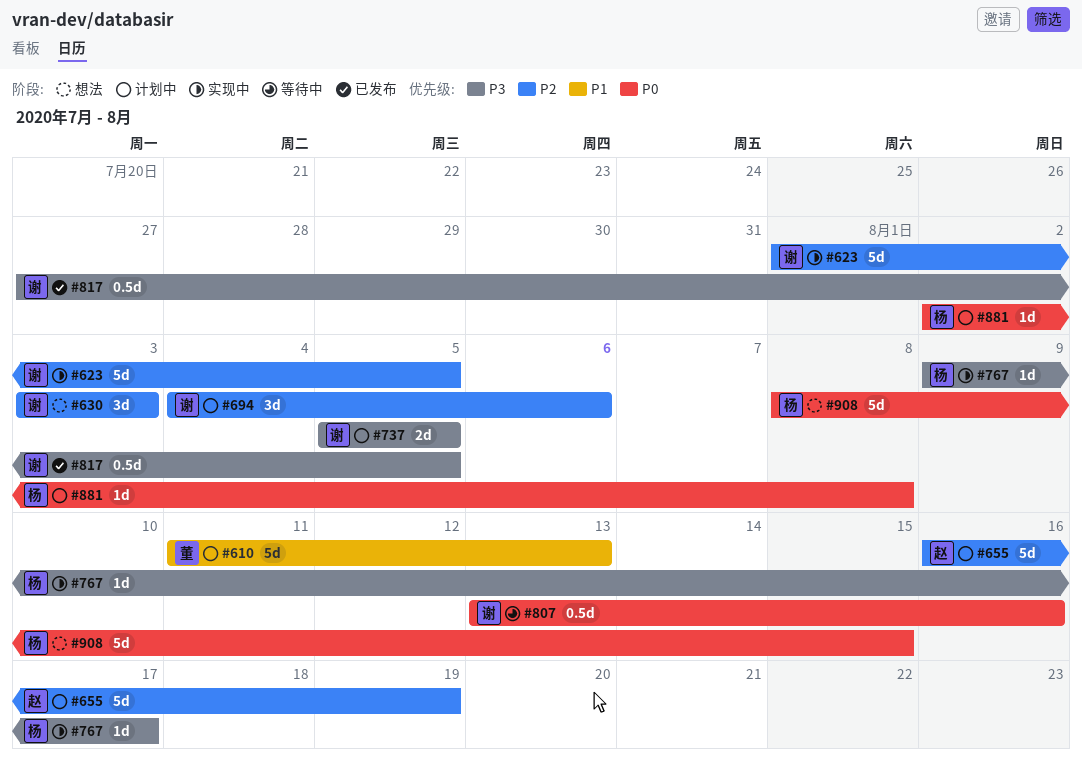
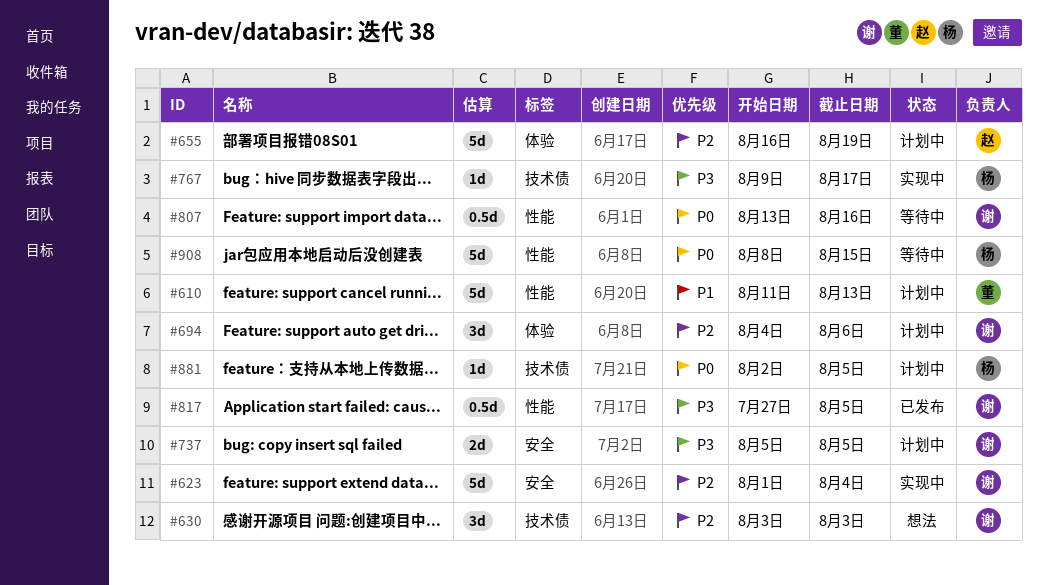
#623, due: Aug 5 -> Aug 4
#881, due: Aug 8 -> Aug 5
#908, status: 想法 -> 等待中

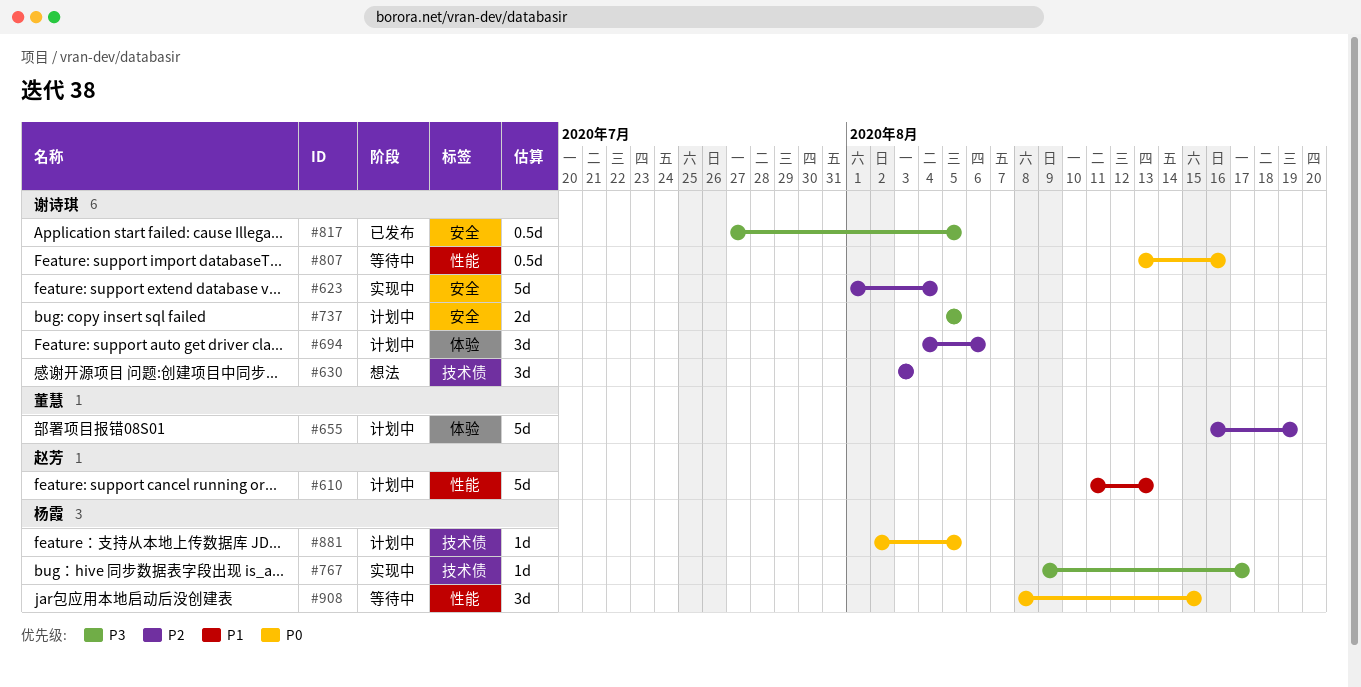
#610, owner: 董慧 -> 赵芳
#655, owner: 赵芳 -> 董慧
#817, label: 性能 -> 安全
#908, estimate: 5d -> 3d

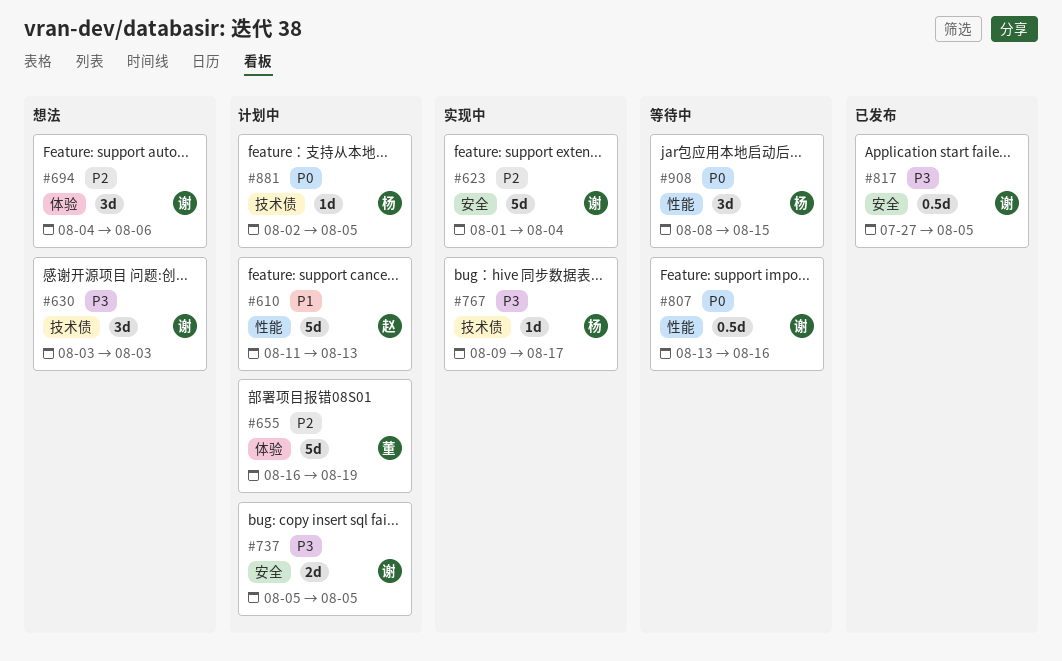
#630, priority: P2 -> P3
#694, status: 计划中 -> 想法

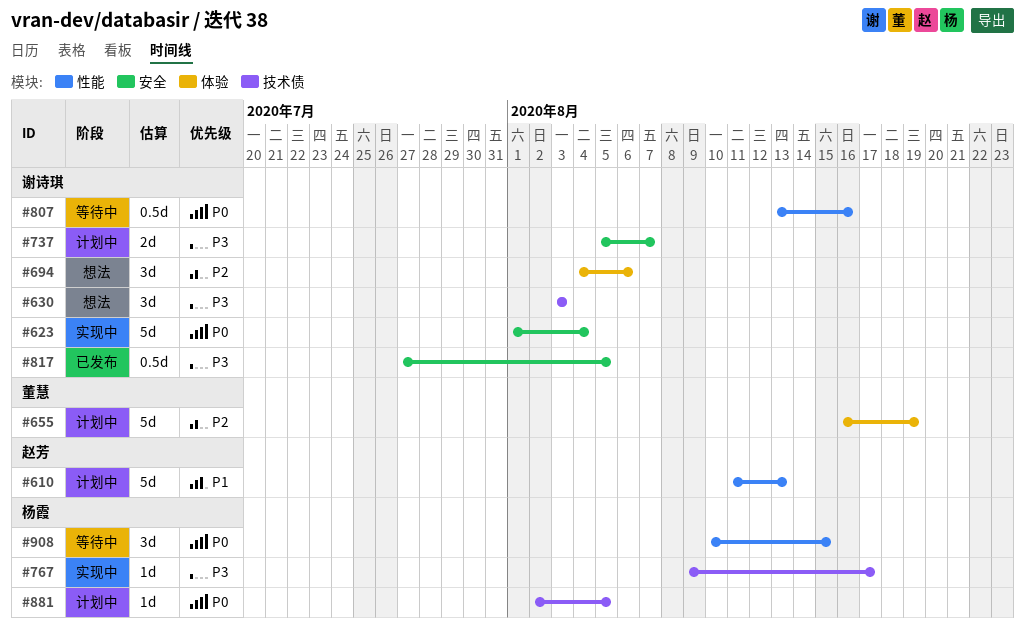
#623, priority: P2 -> P0
#737, due: Aug 5 -> Aug 7
#908, start: Aug 8 -> Aug 10

